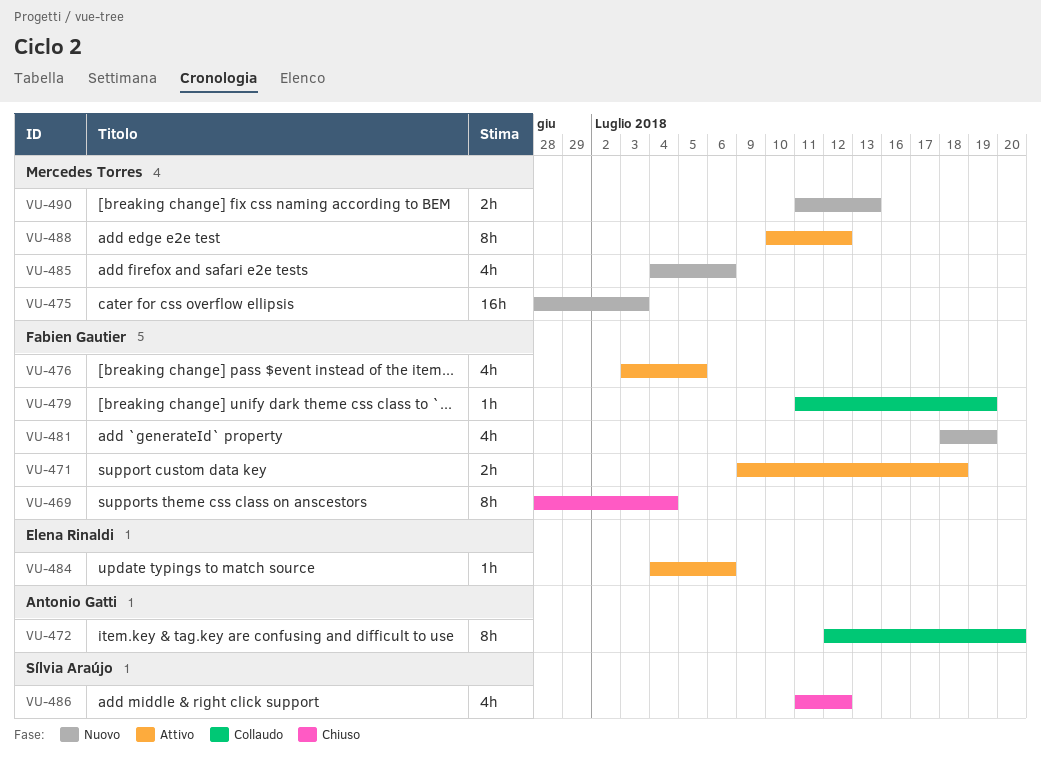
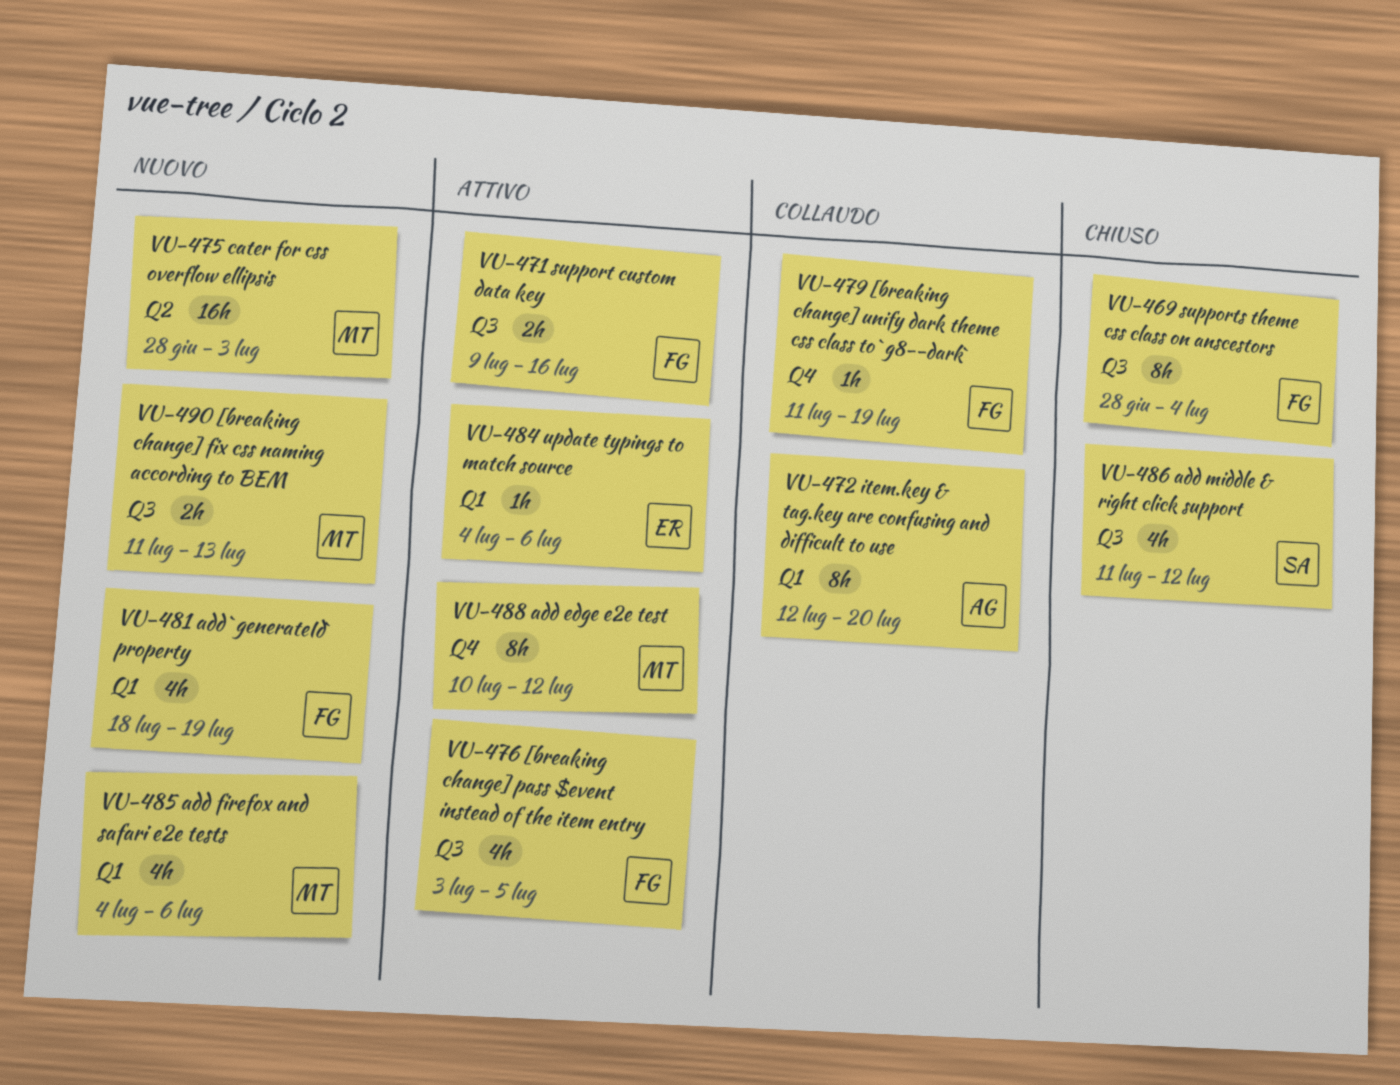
VU-471, due: Jul 18 -> Jul 16

